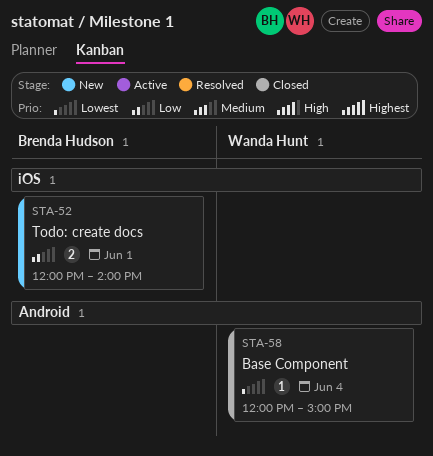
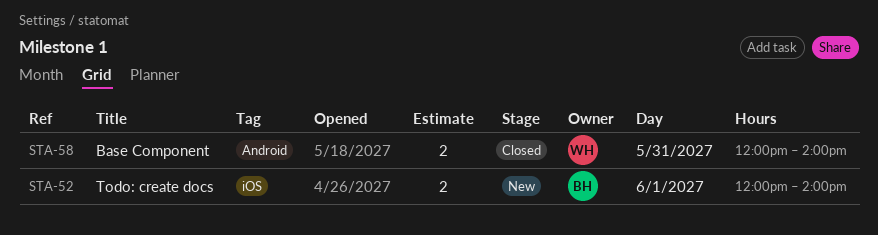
STA-58, estimate: 1 -> 2
STA-58, day: Jun 4 -> May 31
STA-58, ends: 15:00 -> 14:00

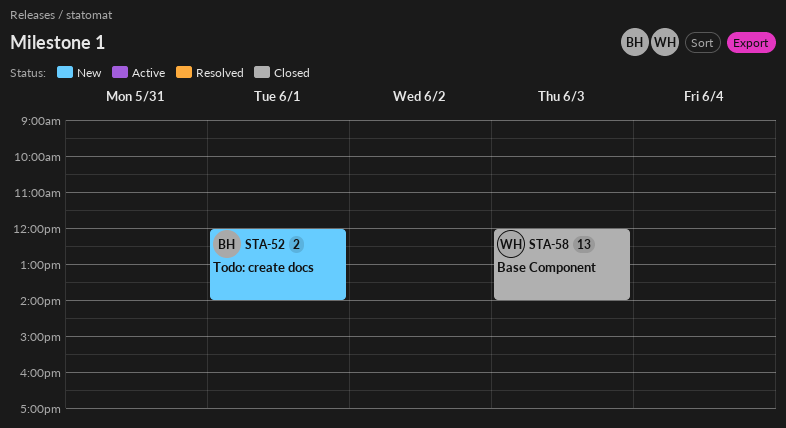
STA-58, estimate: 2 -> 13
STA-58, day: May 31 -> Jun 3

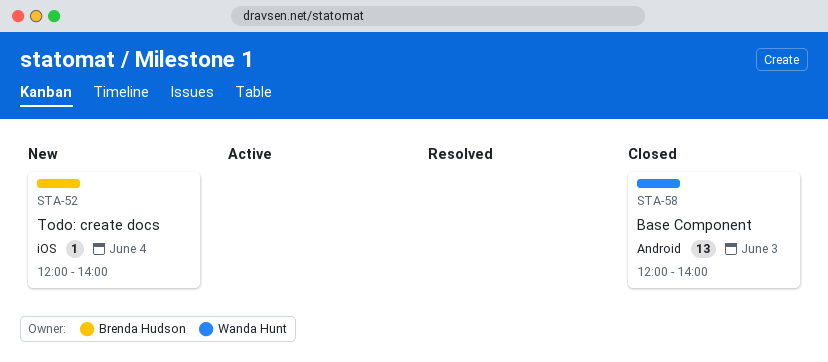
STA-52, estimate: 2 -> 1
STA-52, day: Jun 1 -> Jun 4

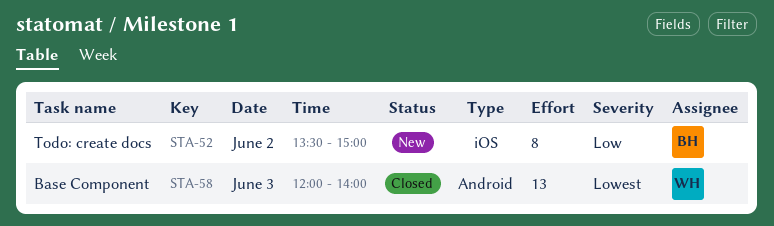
STA-52, estimate: 1 -> 8
STA-52, day: Jun 4 -> Jun 2
STA-52, begins: 12:00 -> 13:30
STA-52, ends: 14:00 -> 15:00

